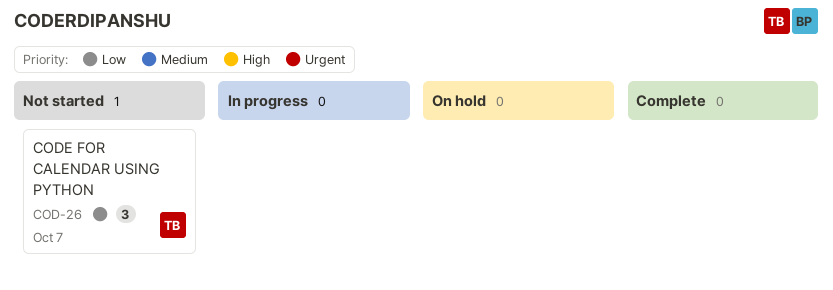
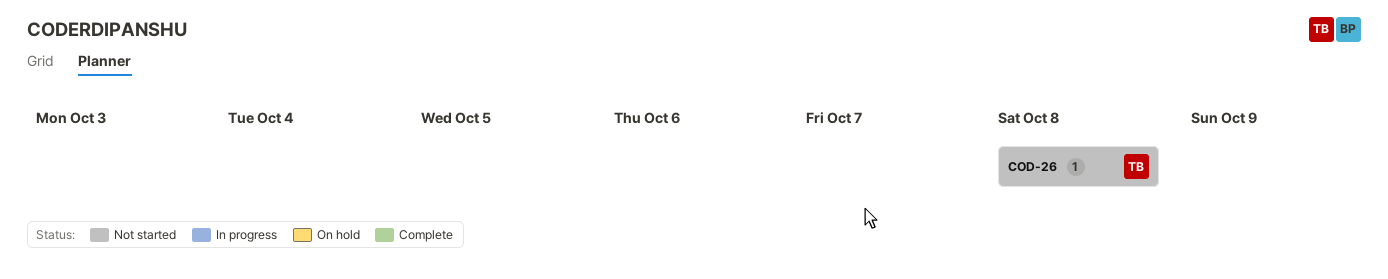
COD-26, estimate: 3 -> 1
COD-26, due: Oct 7 -> Oct 8

